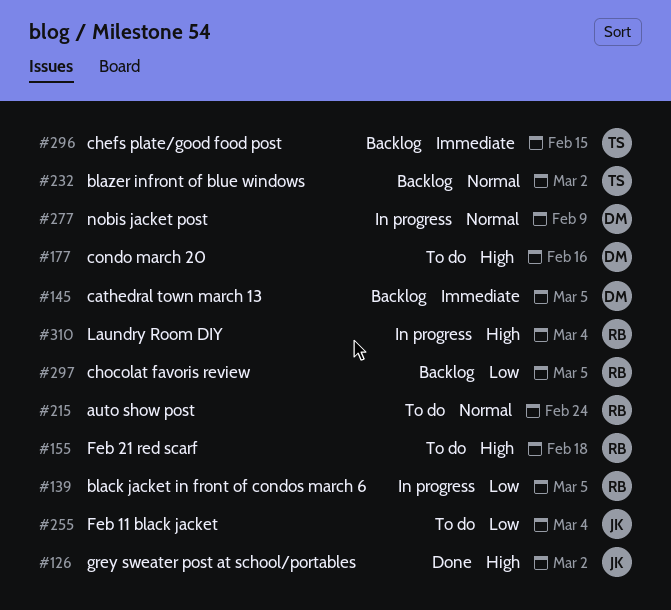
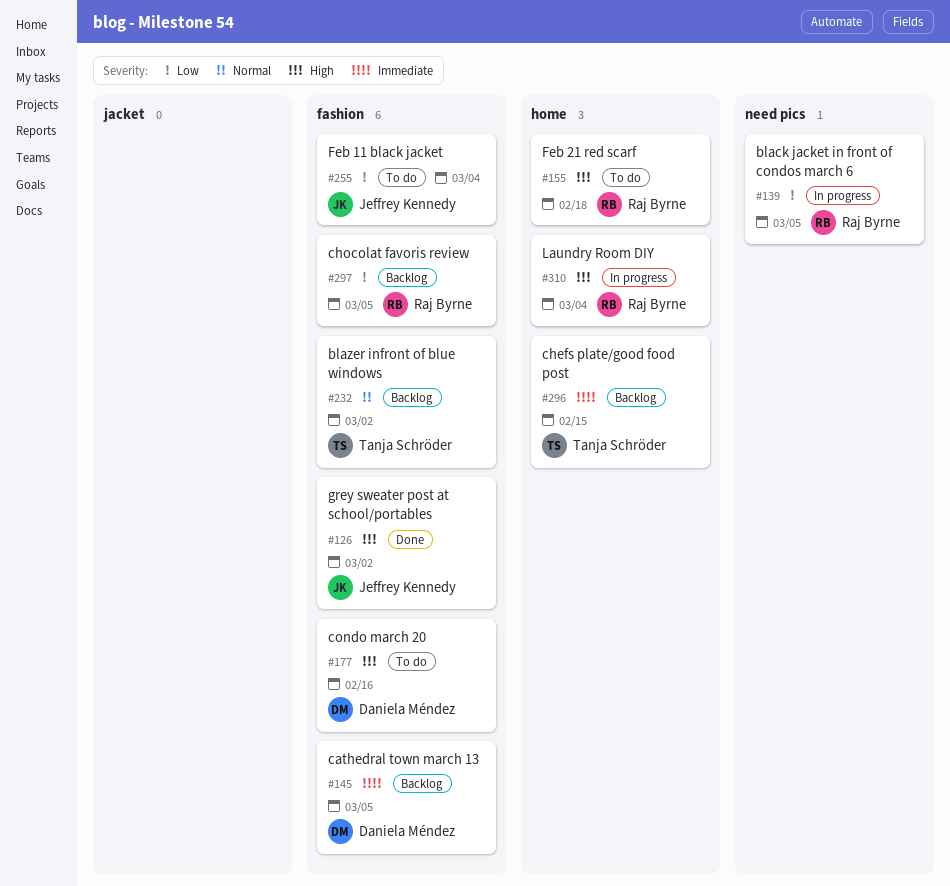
#215: present -> none
#277: present -> none

